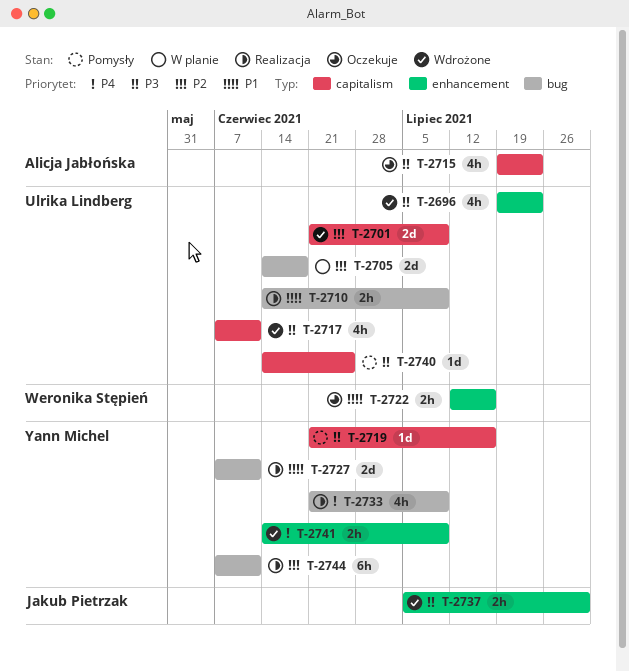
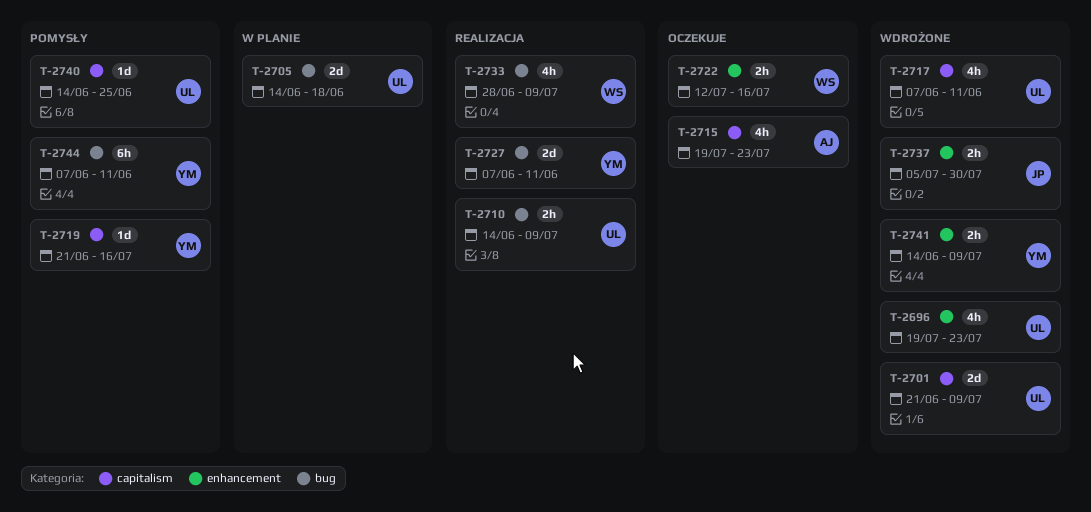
T-2733, owner: Yann Michel -> Weronika Stępień
T-2733, start: Jun 21 -> Jun 28
T-2744, status: Realizacja -> Pomysły

